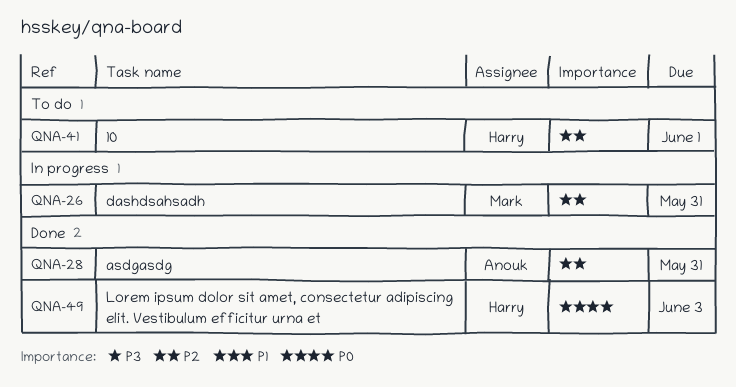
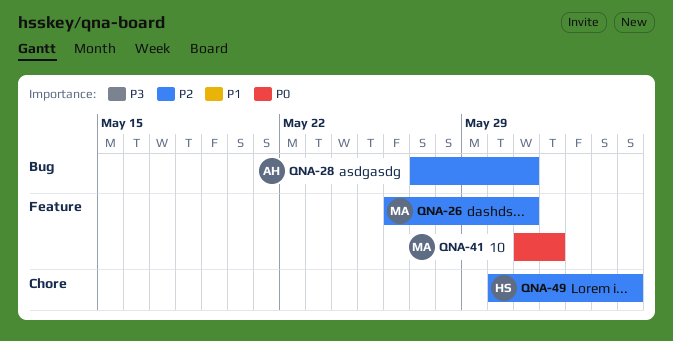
QNA-41, owner: Harry -> Mark
QNA-41, priority: P2 -> P0
QNA-49, priority: P0 -> P2
QNA-49, due: Jun 3 -> Jun 4

